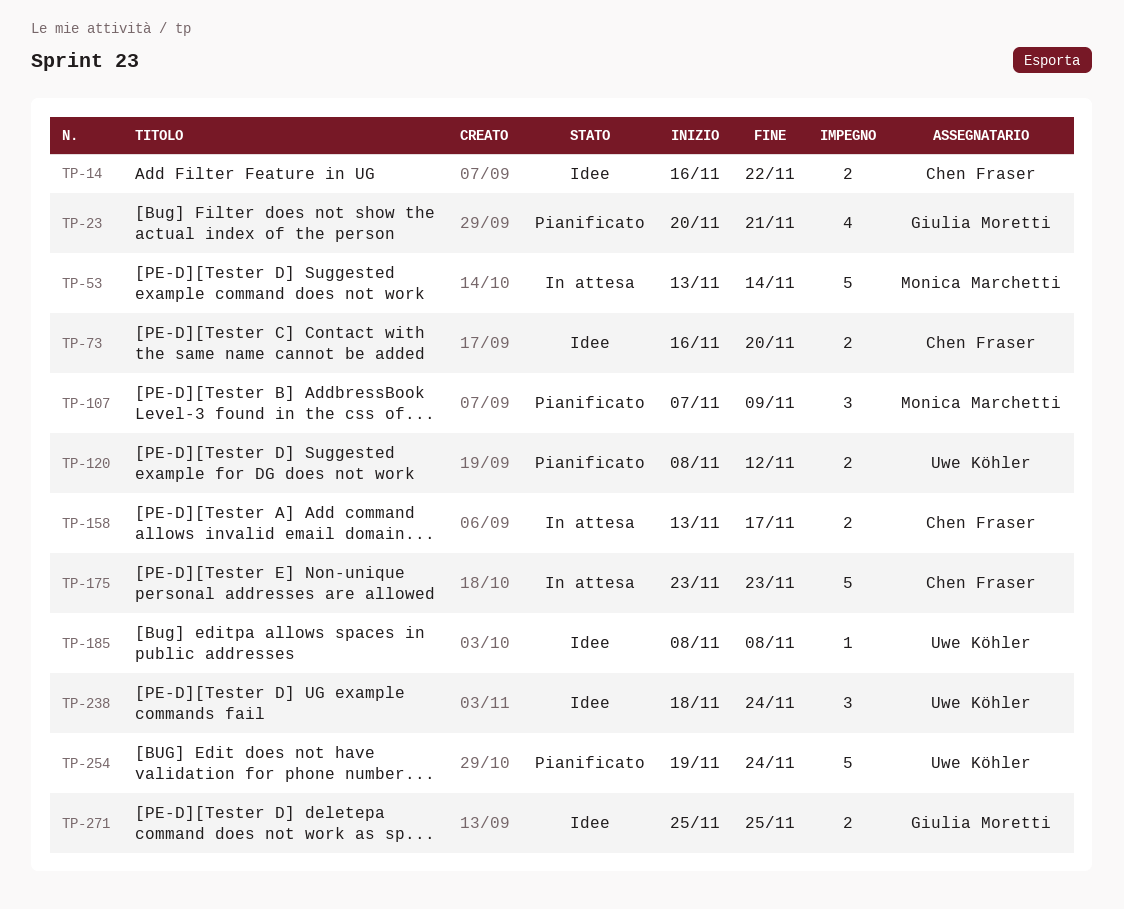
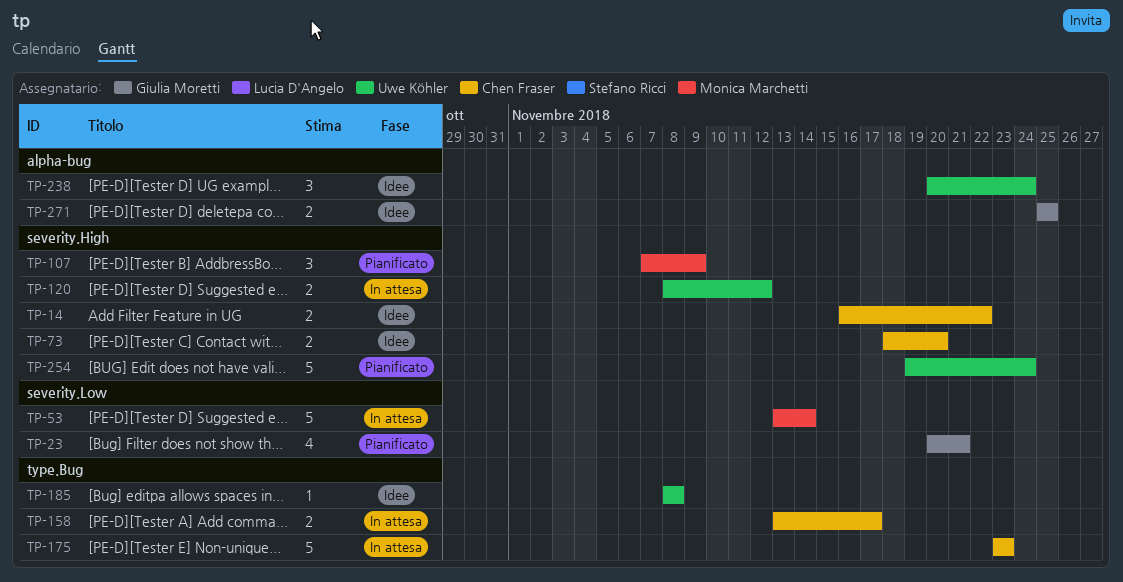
TP-73, start: Nov 16 -> Nov 18
TP-120, status: Pianificato -> In attesa
TP-238, start: Nov 18 -> Nov 20

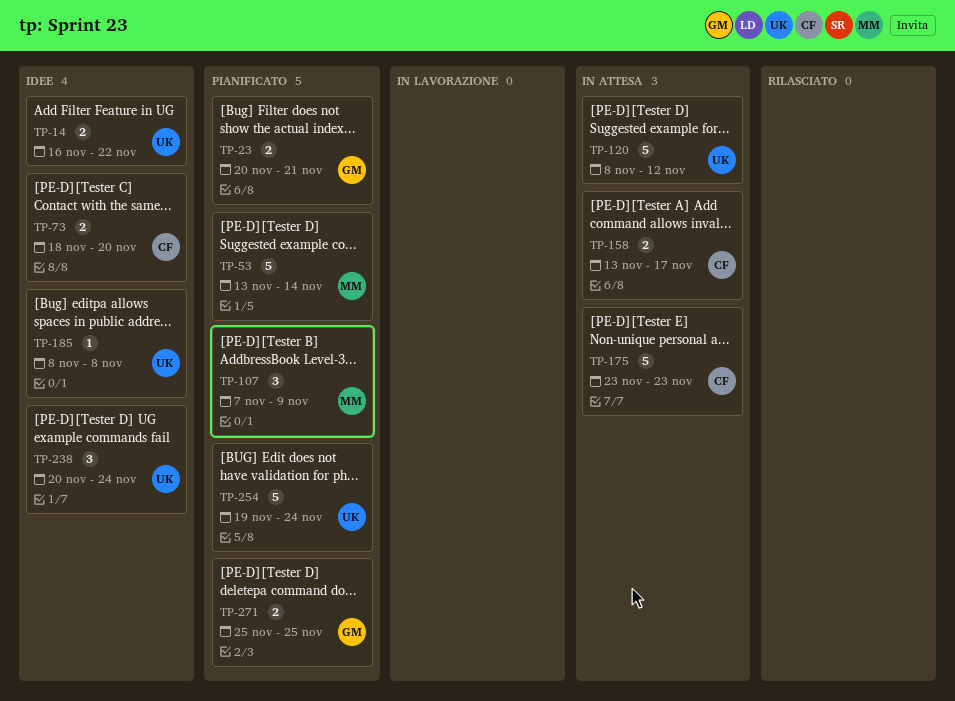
TP-14, owner: Chen Fraser -> Uwe Köhler
TP-23, estimate: 4 -> 2
TP-53, status: In attesa -> Pianificato
TP-120, estimate: 2 -> 5
TP-271, status: Idee -> Pianificato

